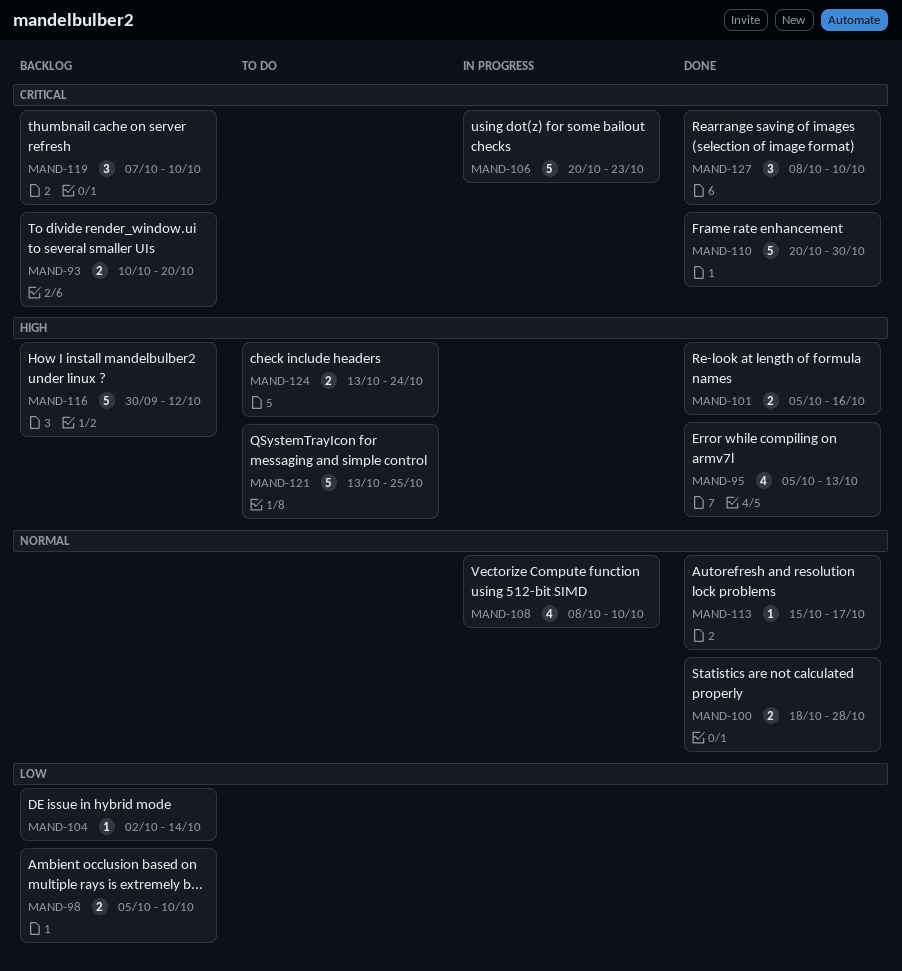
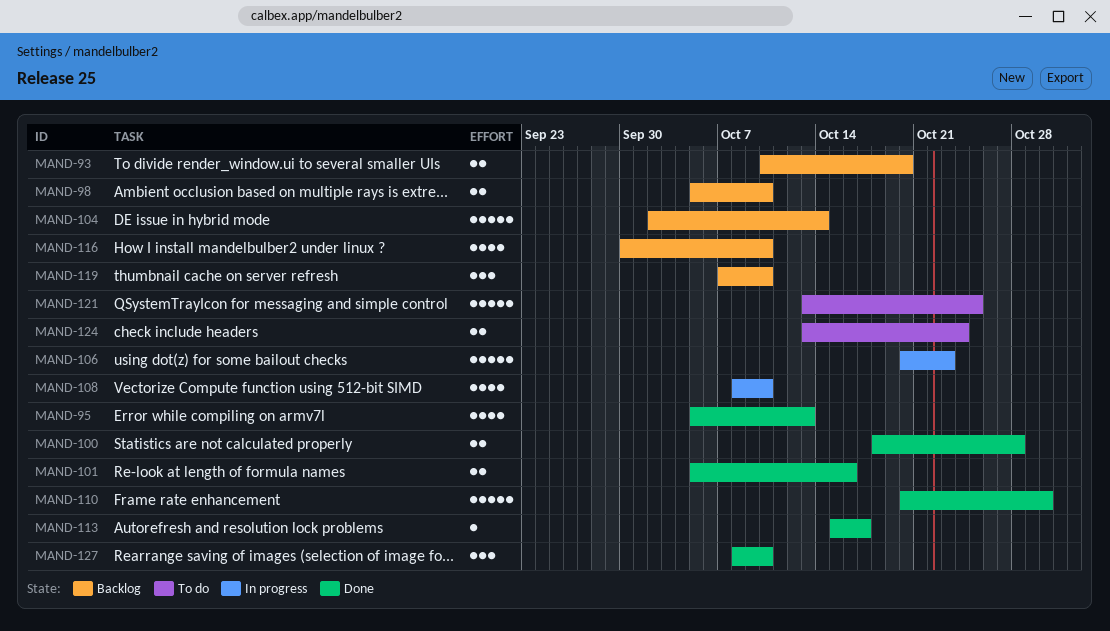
MAND-104, estimate: 1 -> 5
MAND-116, estimate: 5 -> 4
MAND-116, due: Oct 12 -> Oct 10

